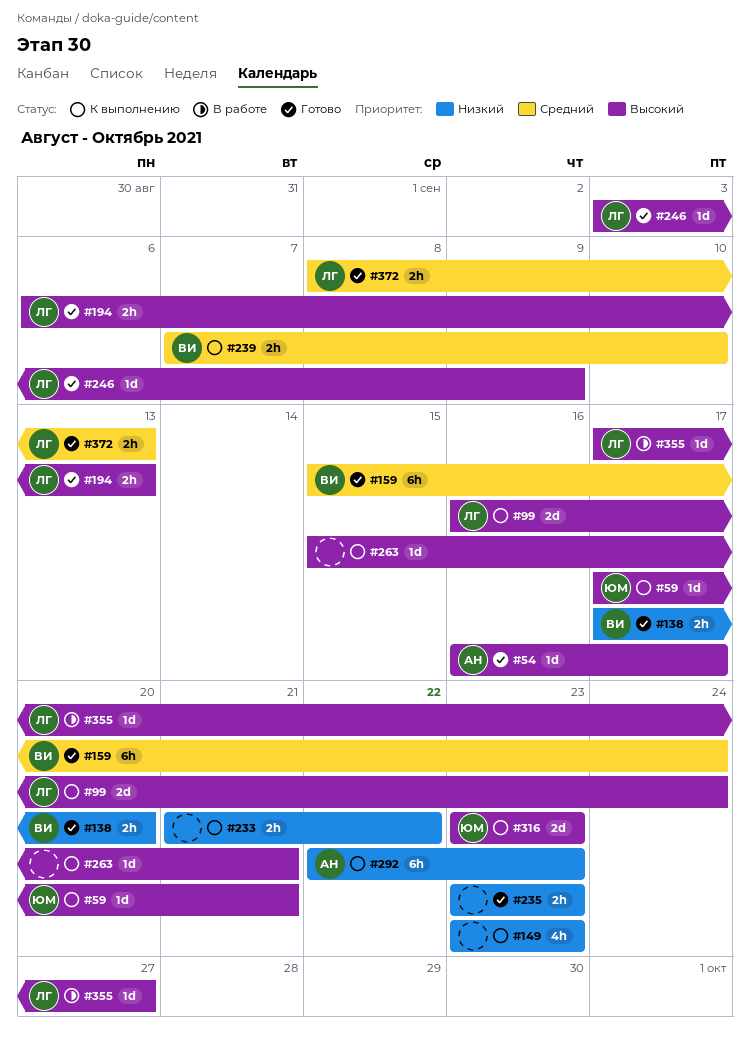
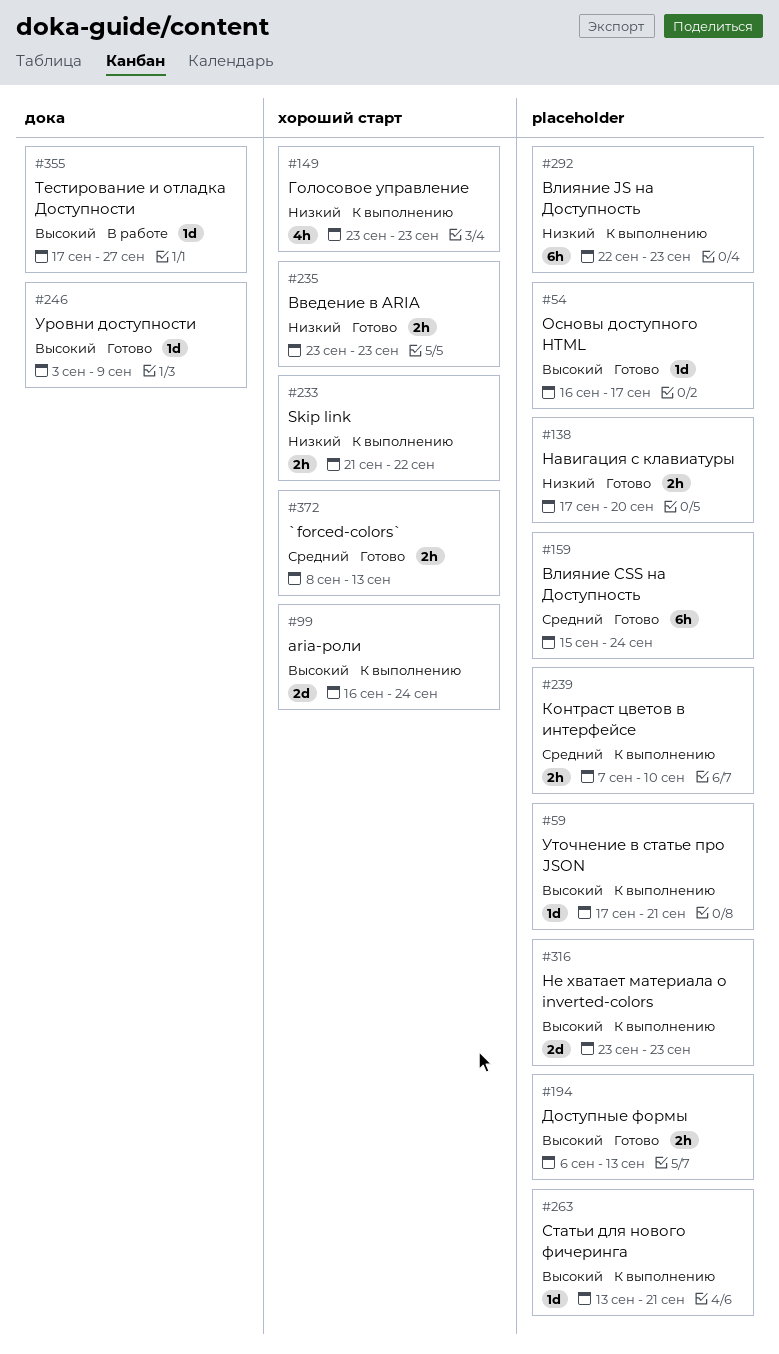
#263, start: Sep 15 -> Sep 13

